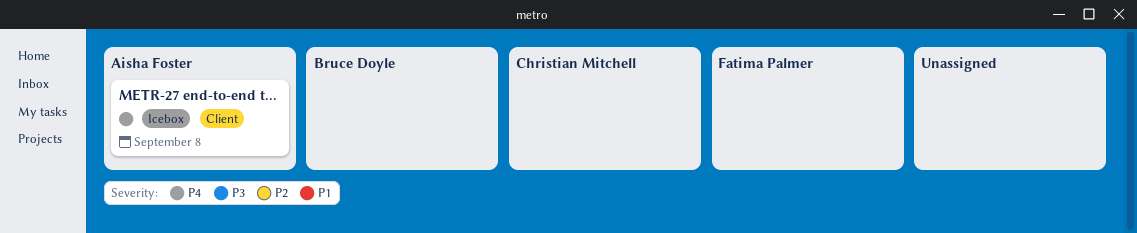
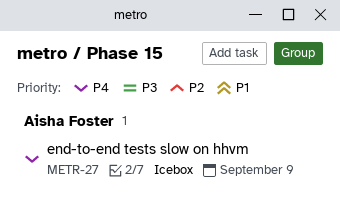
METR-27, due: Sep 8 -> Sep 9

